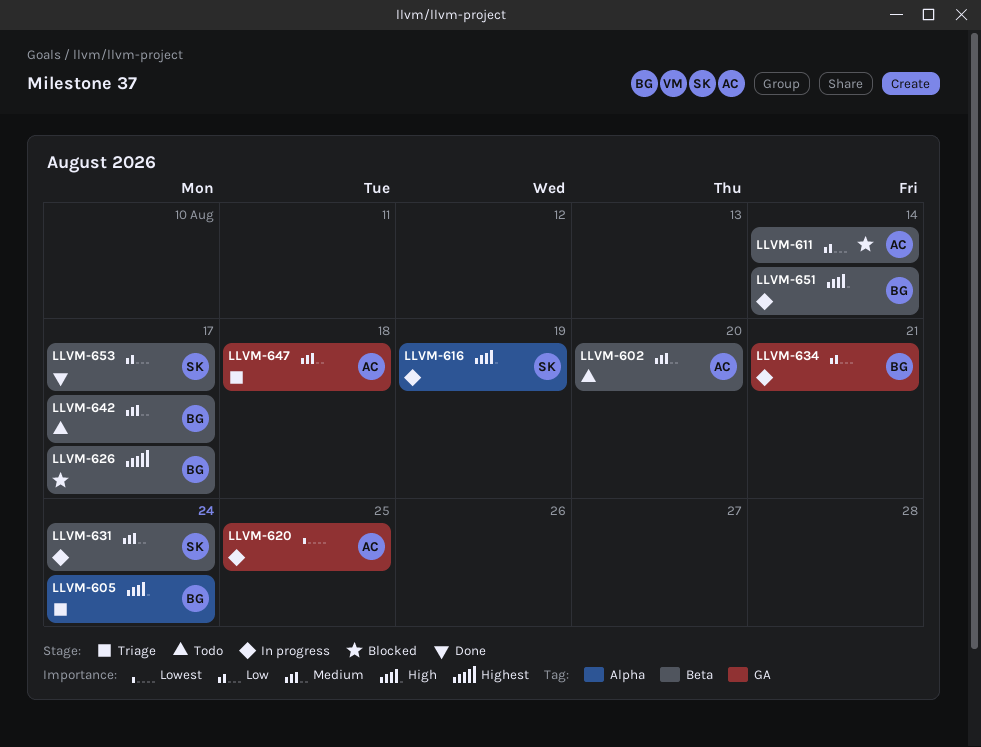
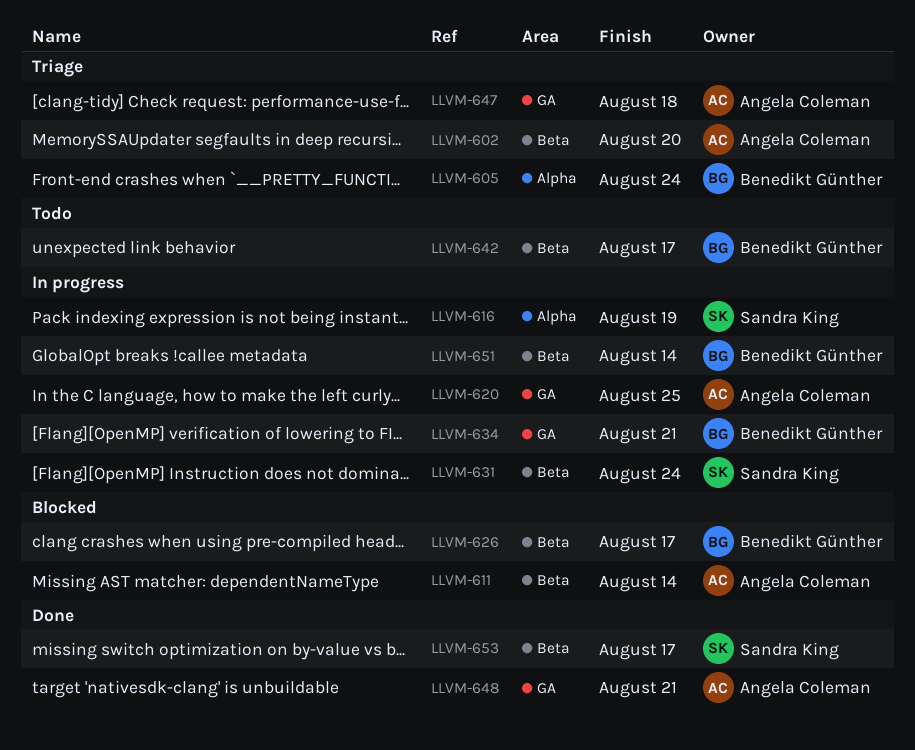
LLVM-602, status: Todo -> Triage
LLVM-648: none -> present

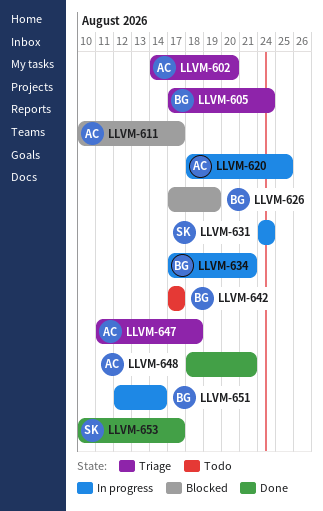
LLVM-611, due: Aug 14 -> Aug 17
LLVM-616: present -> none
LLVM-626, due: Aug 17 -> Aug 19

